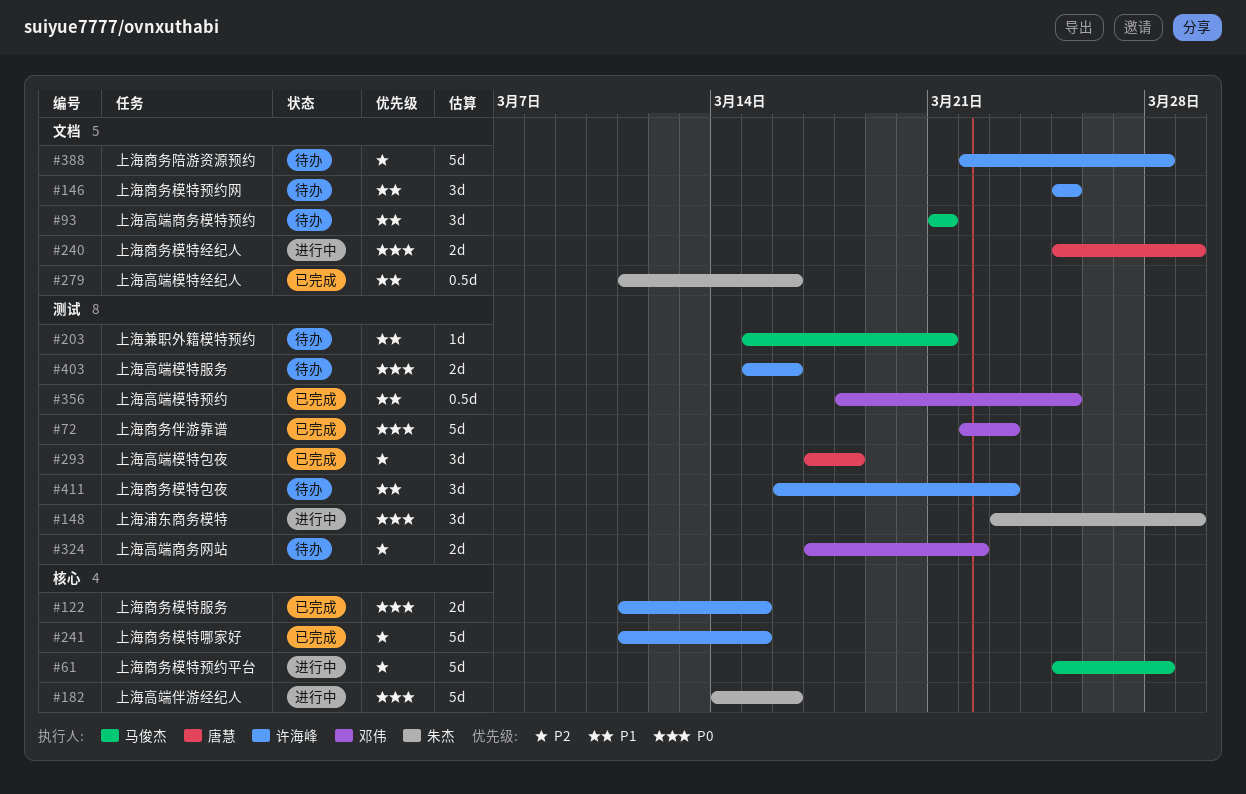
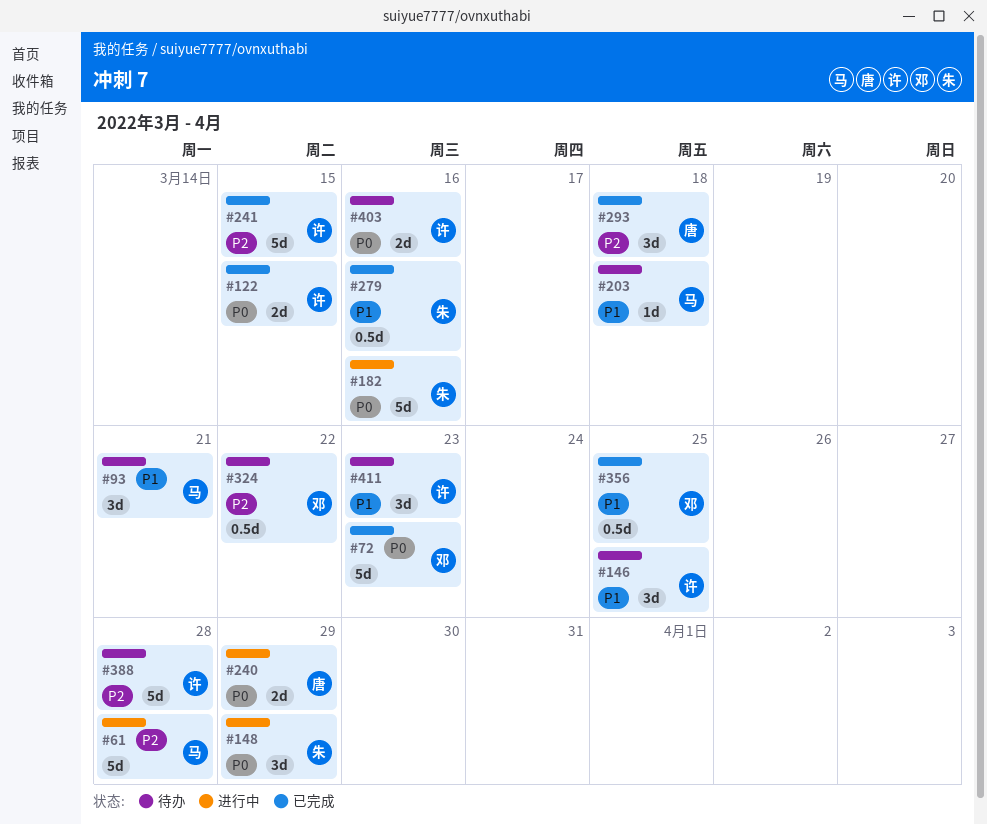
#203, due: Mar 21 -> Mar 18
#324, estimate: 2d -> 0.5d

